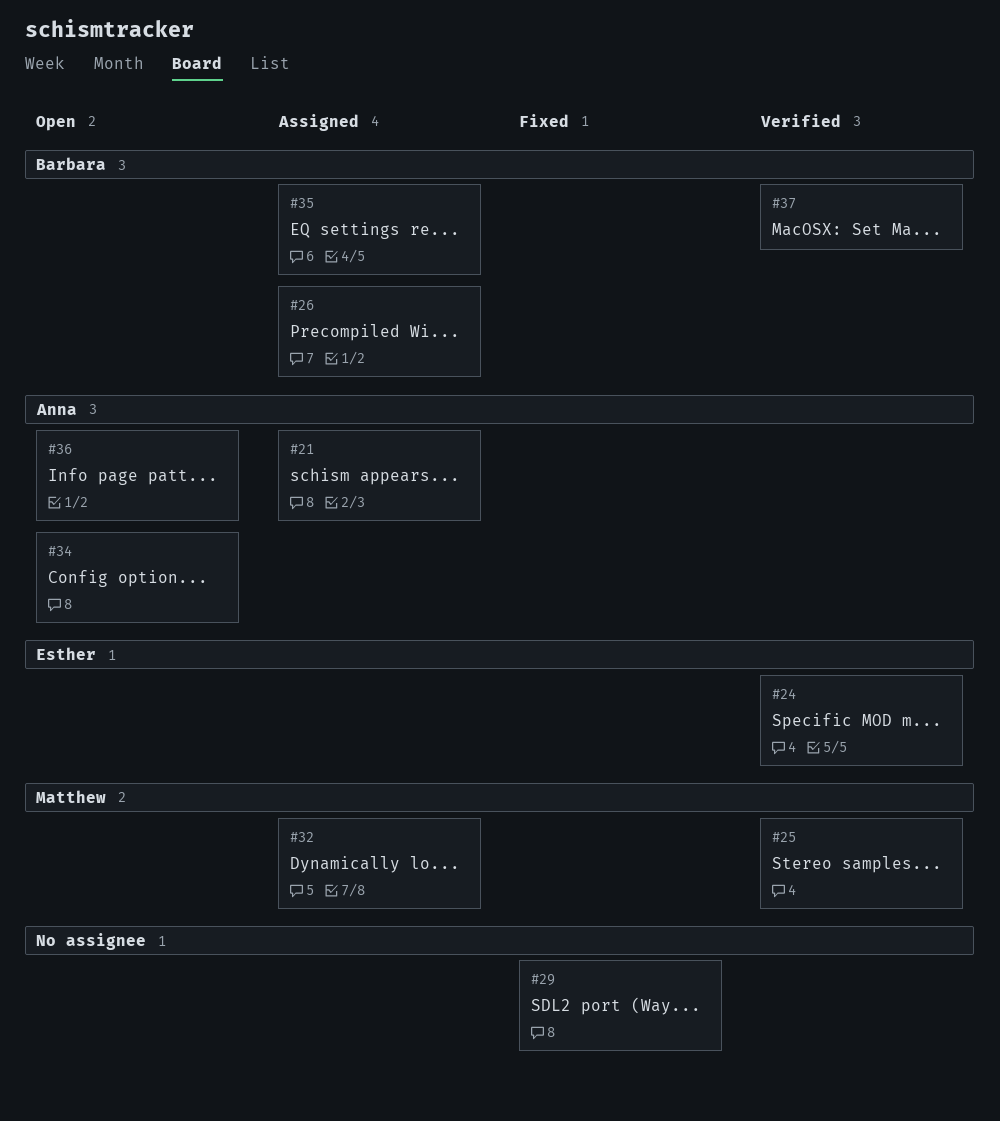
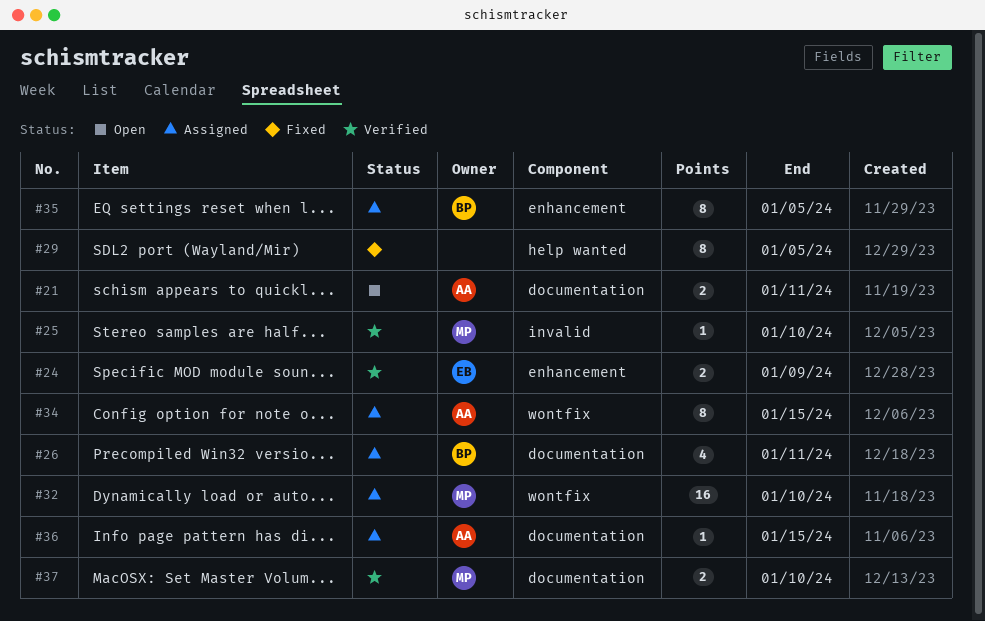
#21, status: Assigned -> Open
#34, status: Open -> Assigned
#36, status: Open -> Assigned
#37, owner: Barbara -> Matthew

